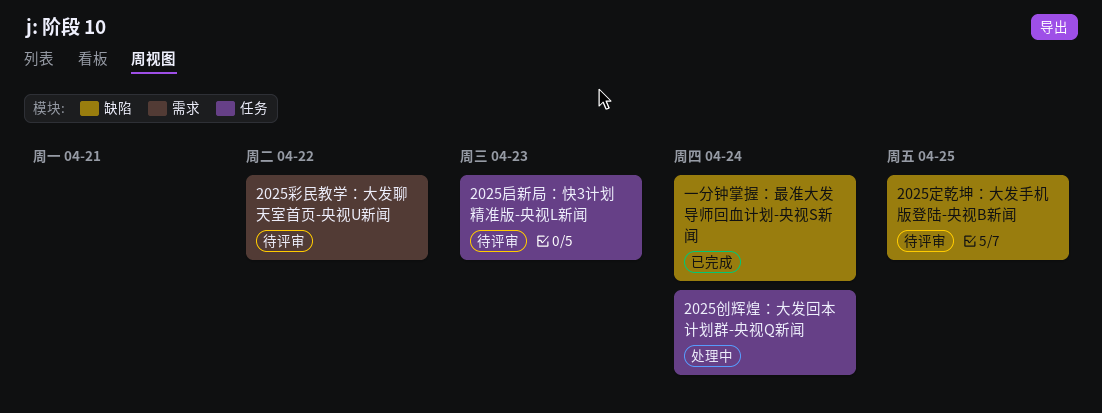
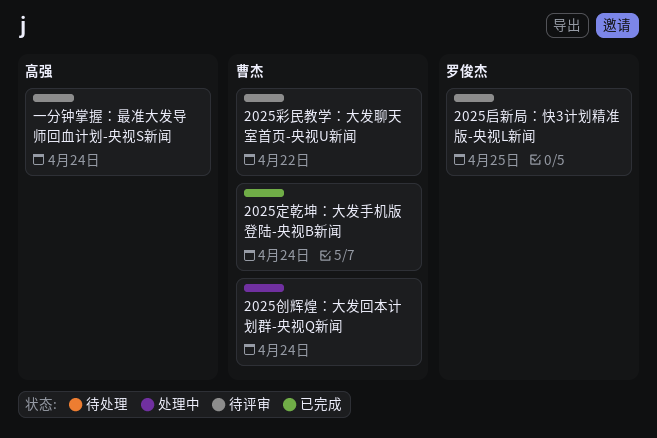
2025启新局：快3计划精准版-央视L新闻, due: Apr 23 -> Apr 25
2025定乾坤：大发手机版登陆-央视B新闻, status: 待评审 -> 已完成
2025定乾坤：大发手机版登陆-央视B新闻, due: Apr 25 -> Apr 24
一分钟掌握：最准大发导师回血计划-央视S新闻, status: 已完成 -> 待评审

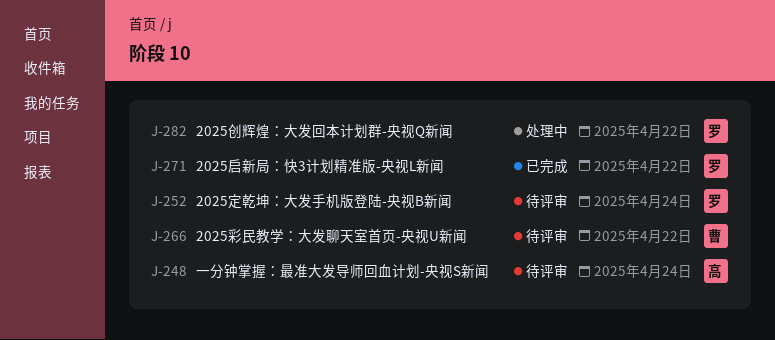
2025创辉煌：大发回本计划群-央视Q新闻, owner: 曹杰 -> 罗俊杰
2025创辉煌：大发回本计划群-央视Q新闻, due: Apr 24 -> Apr 22
2025启新局：快3计划精准版-央视L新闻, status: 待评审 -> 已完成
2025启新局：快3计划精准版-央视L新闻, due: Apr 25 -> Apr 22
2025定乾坤：大发手机版登陆-央视B新闻, status: 已完成 -> 待评审
2025定乾坤：大发手机版登陆-央视B新闻, owner: 曹杰 -> 罗俊杰

